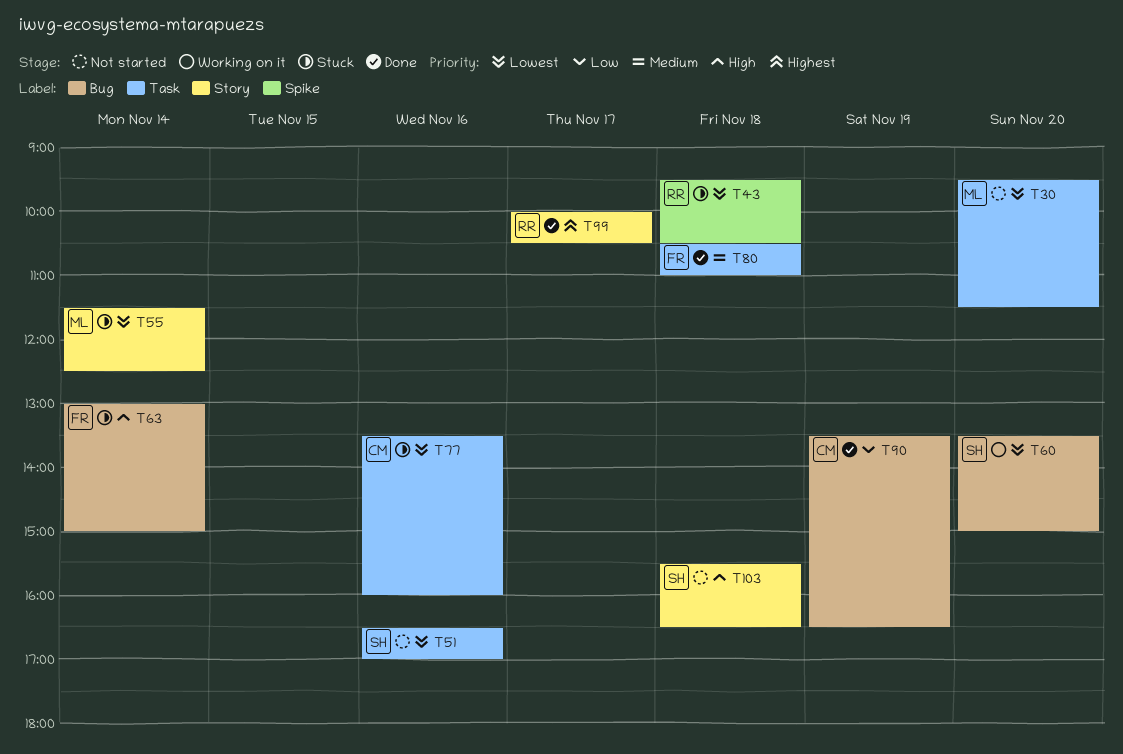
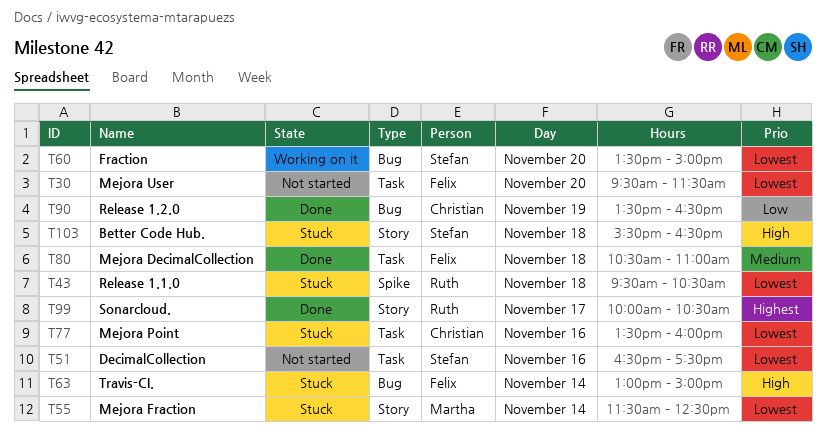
T30, owner: Martha -> Felix
T51, ends: 17:00 -> 17:30
T103, status: Not started -> Stuck

